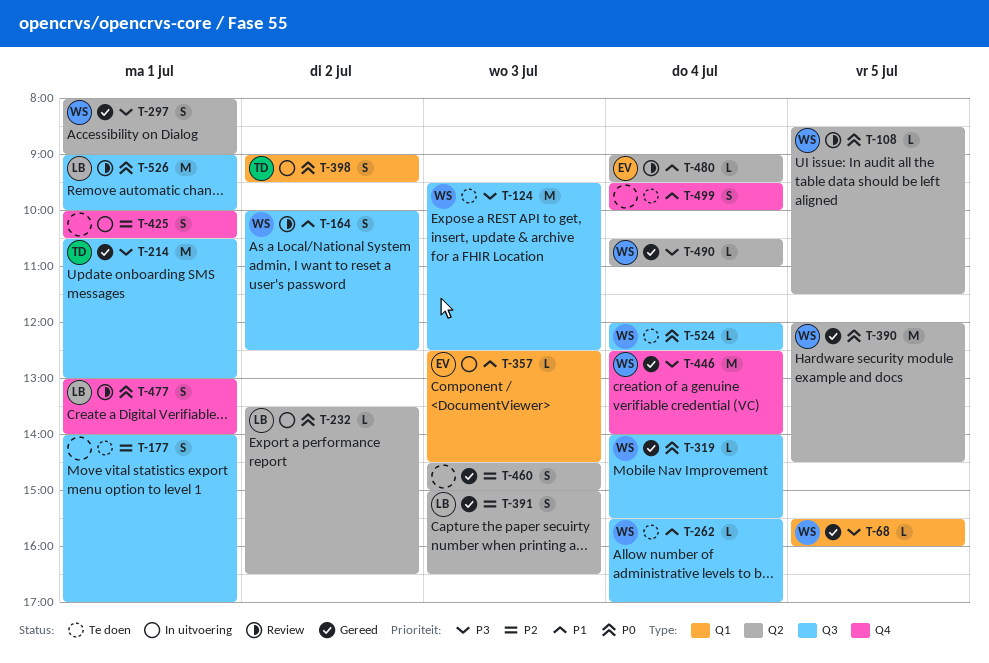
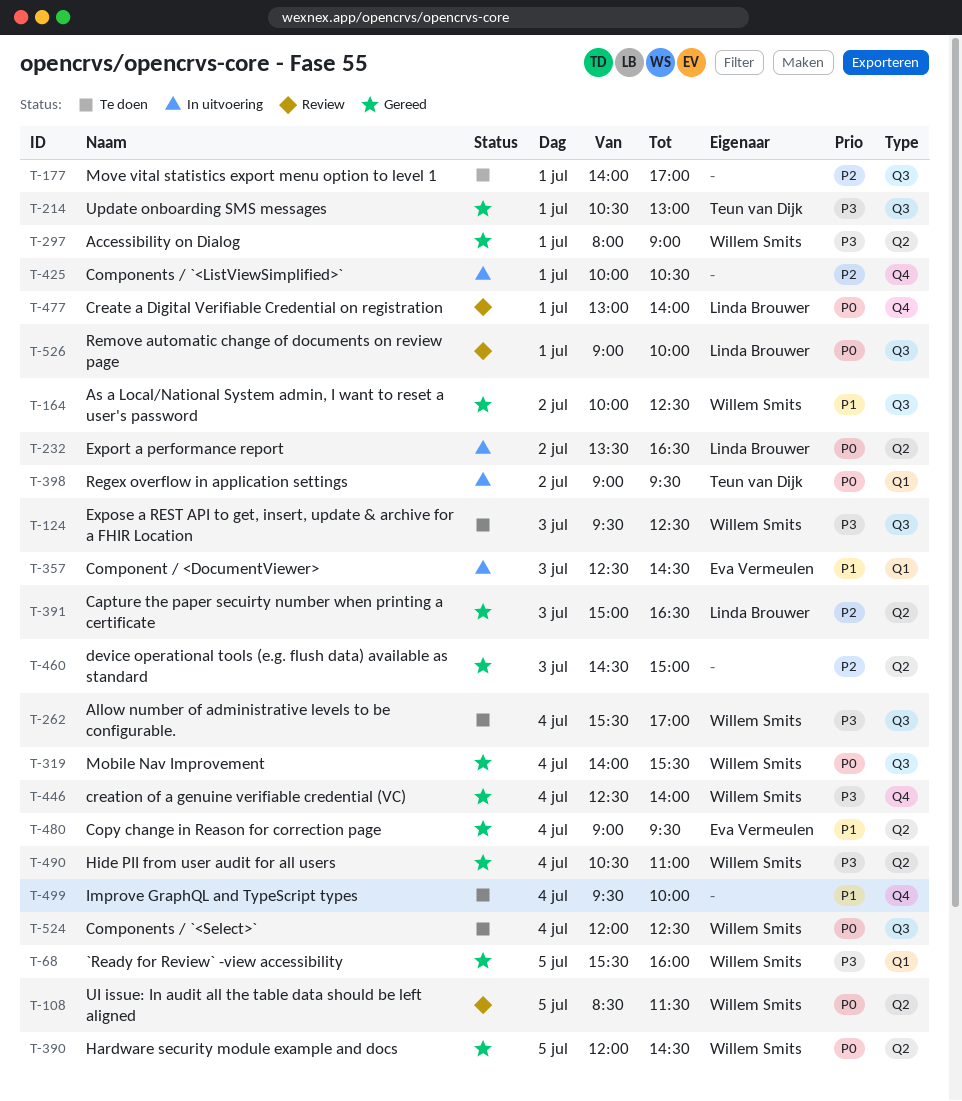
T-164, status: Review -> Gereed
T-262, priority: P1 -> P3
T-480, status: Review -> Gereed

